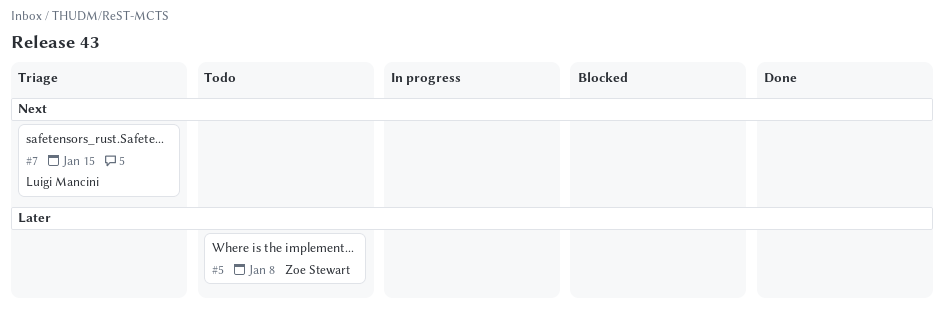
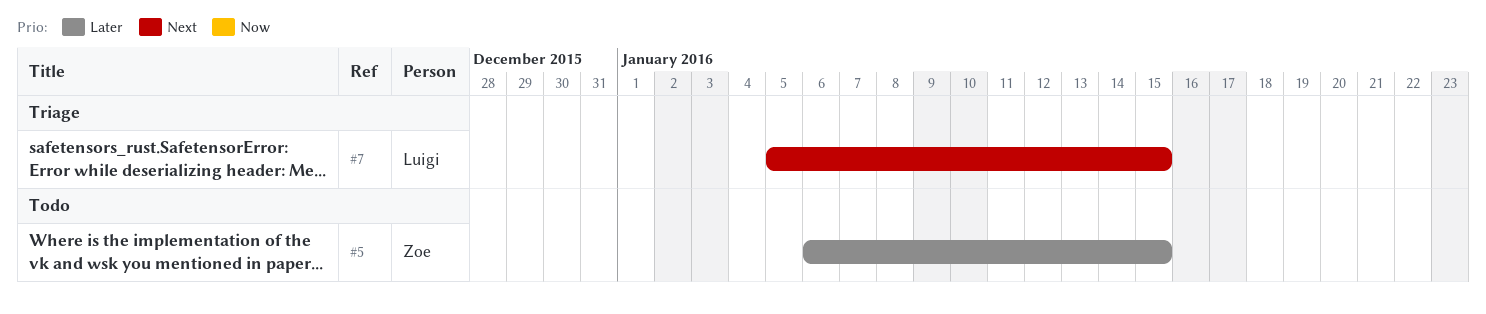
#5, due: Jan 8 -> Jan 15

